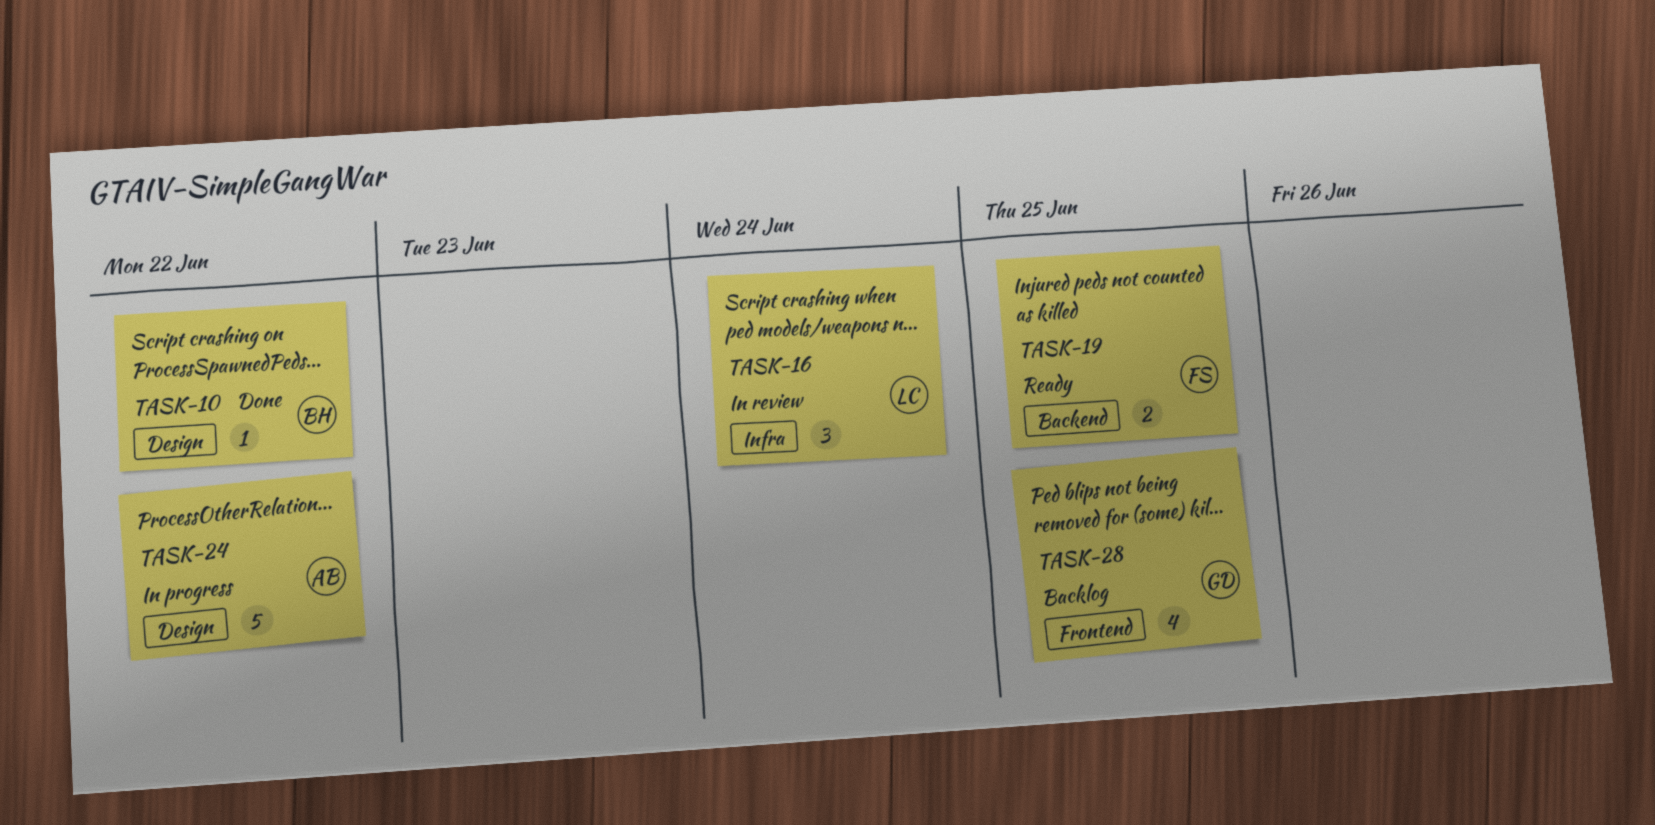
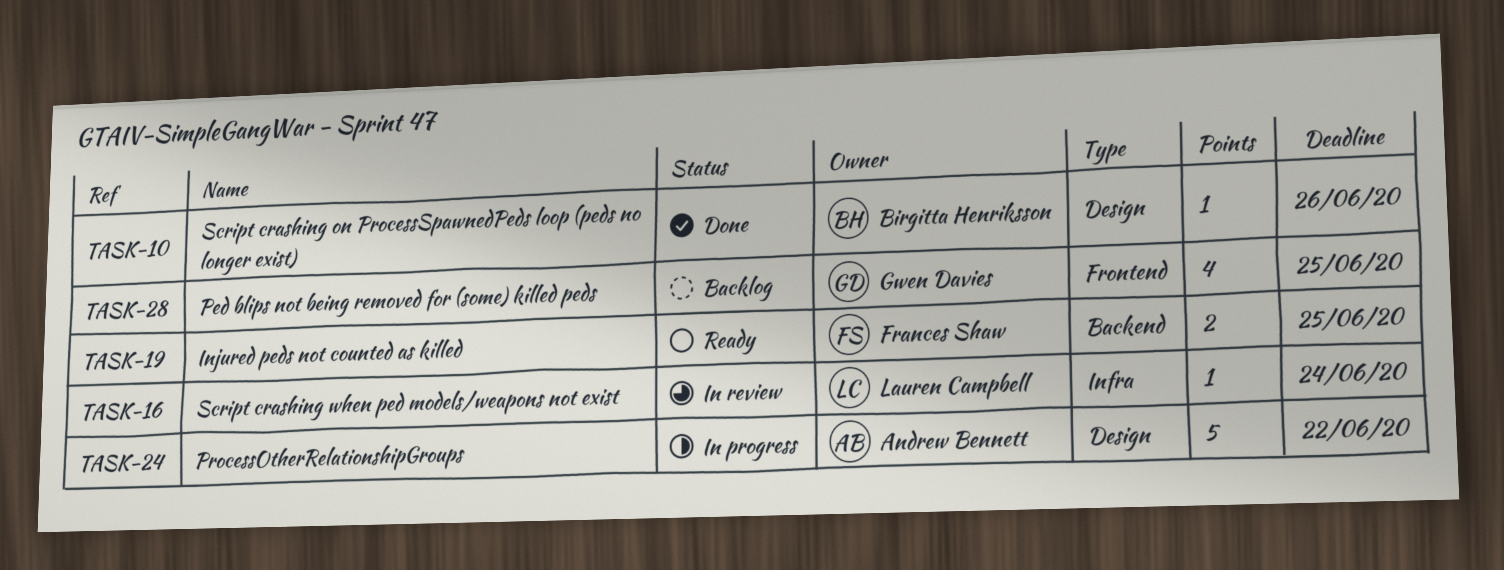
TASK-10, due: Jun 22 -> Jun 26
TASK-16, estimate: 3 -> 1

